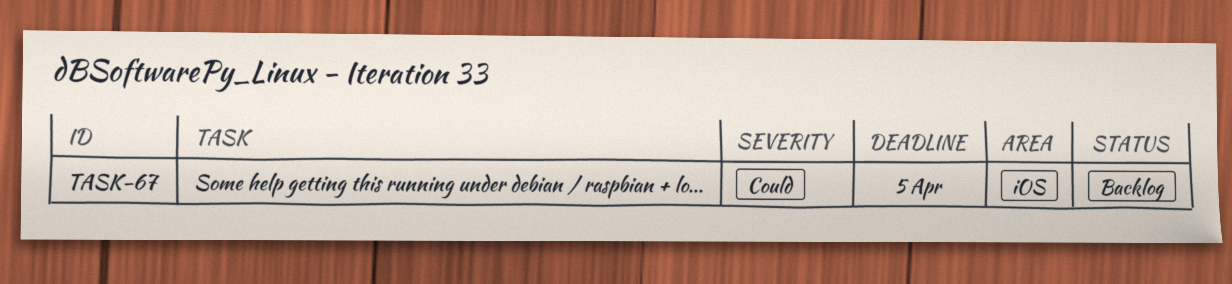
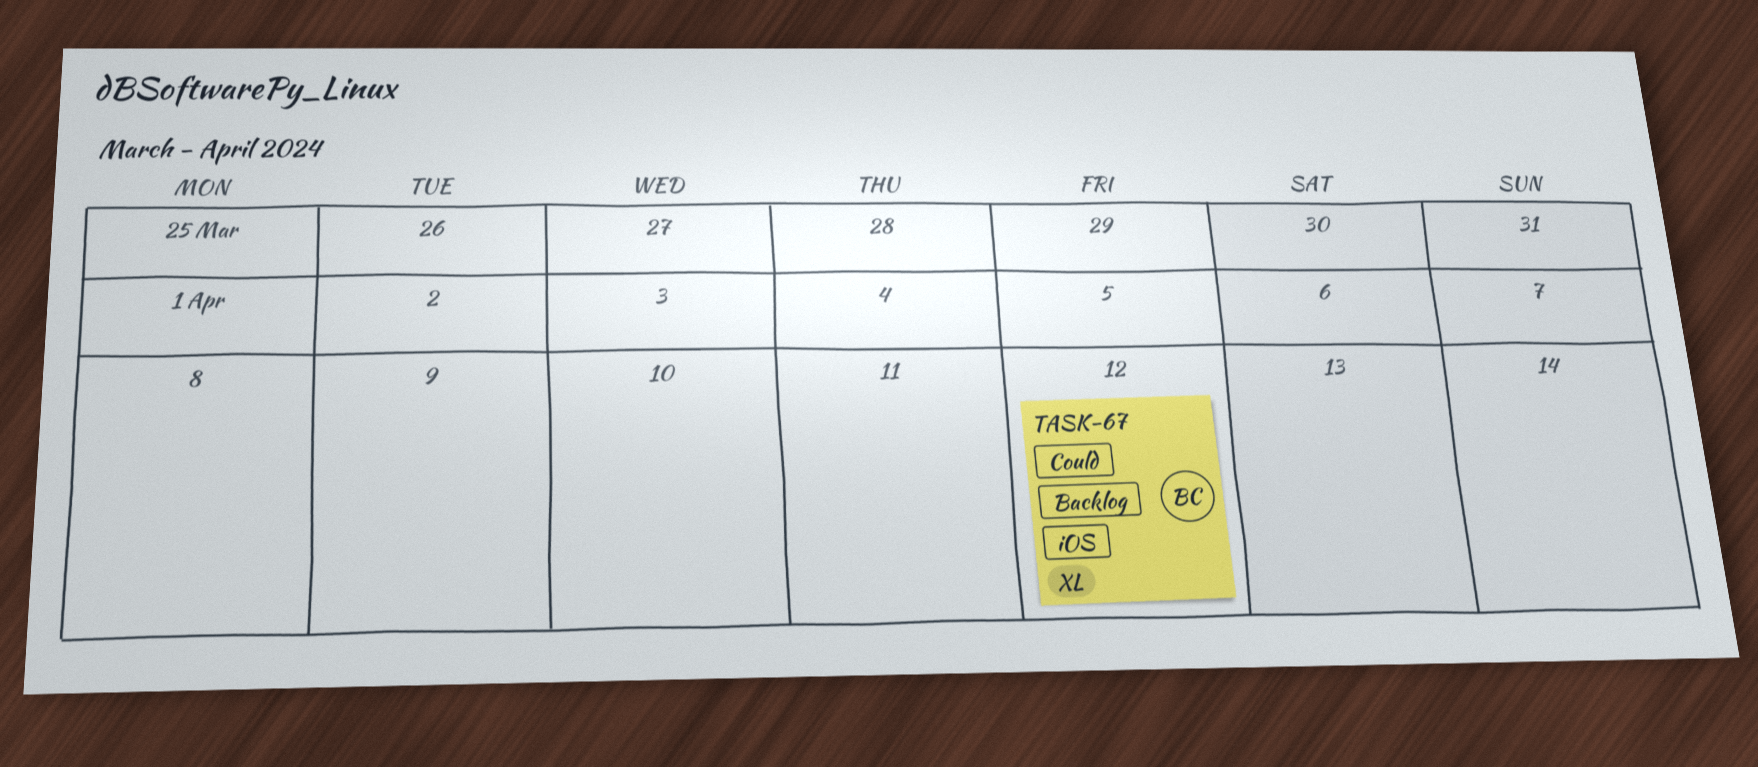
TASK-67, due: Apr 5 -> Apr 12

